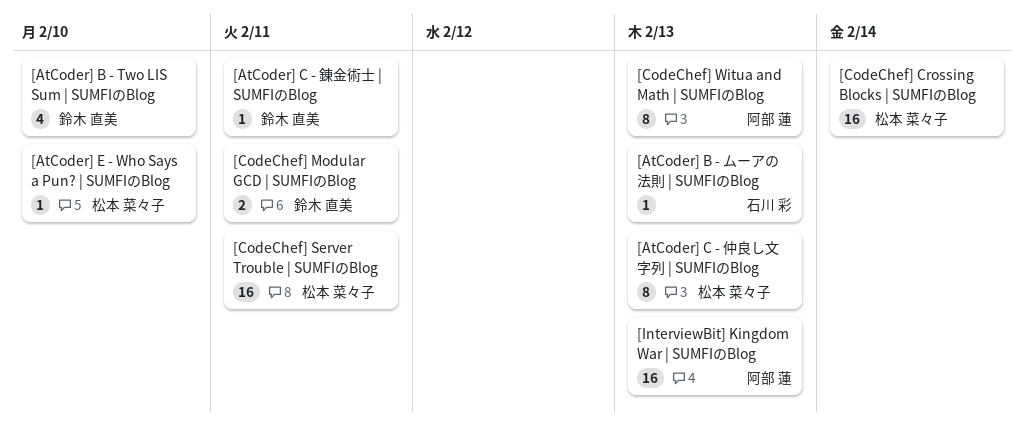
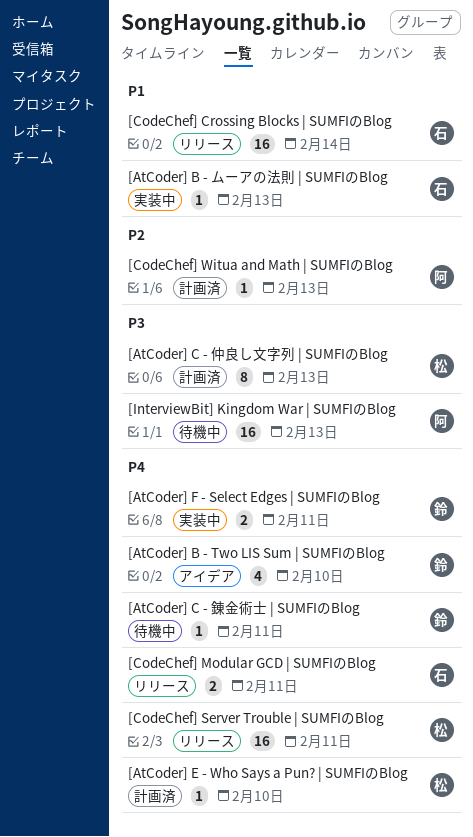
[AtCoder] F - Select Edges | SUMFIのBlog: none -> present
[CodeChef] Crossing Blocks | SUMFIのBlog, owner: 松本 菜々子 -> 石川 彩
[CodeChef] Modular GCD | SUMFIのBlog, owner: 鈴木 直美 -> 石川 彩
[CodeChef] Witua and Math | SUMFIのBlog, estimate: 8 -> 1

